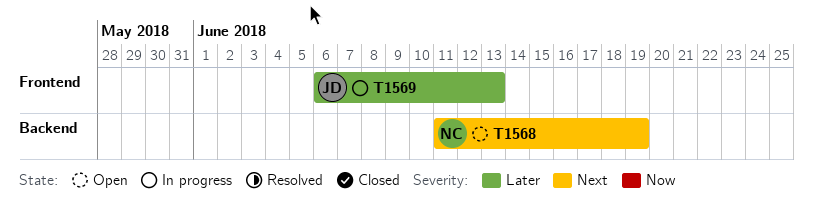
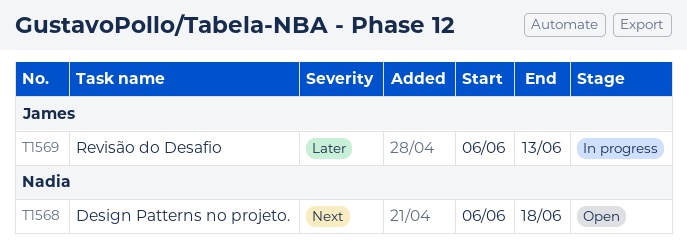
T1568, start: Jun 11 -> Jun 6
T1568, due: Jun 19 -> Jun 18

